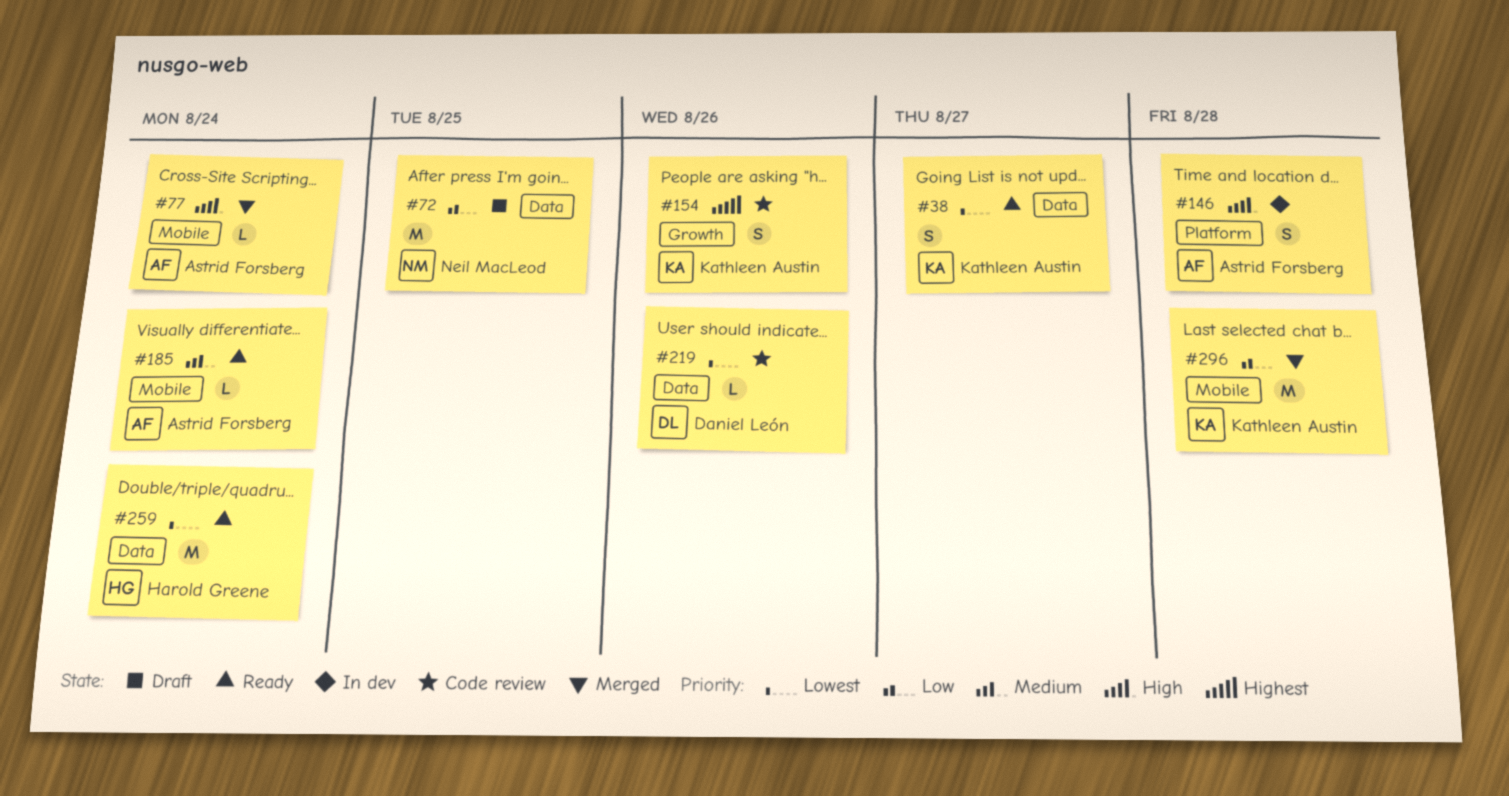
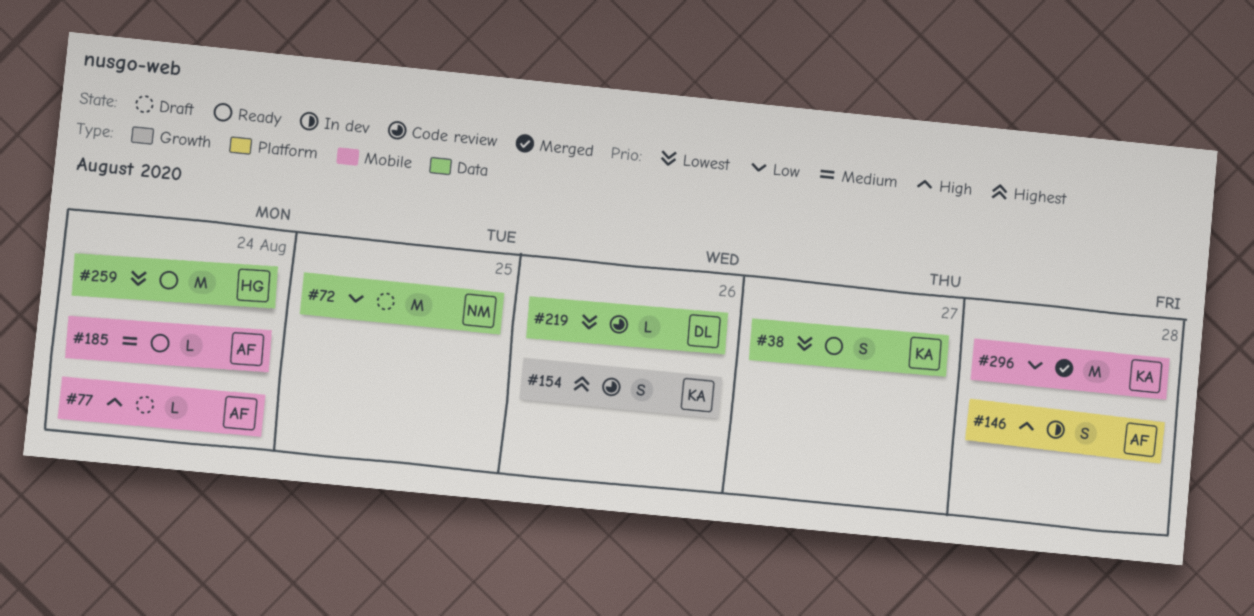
#77, status: Merged -> Draft

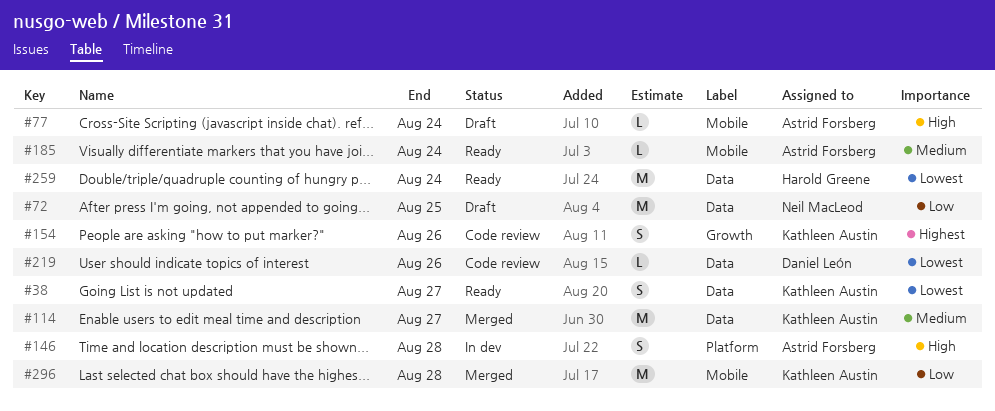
#114: none -> present

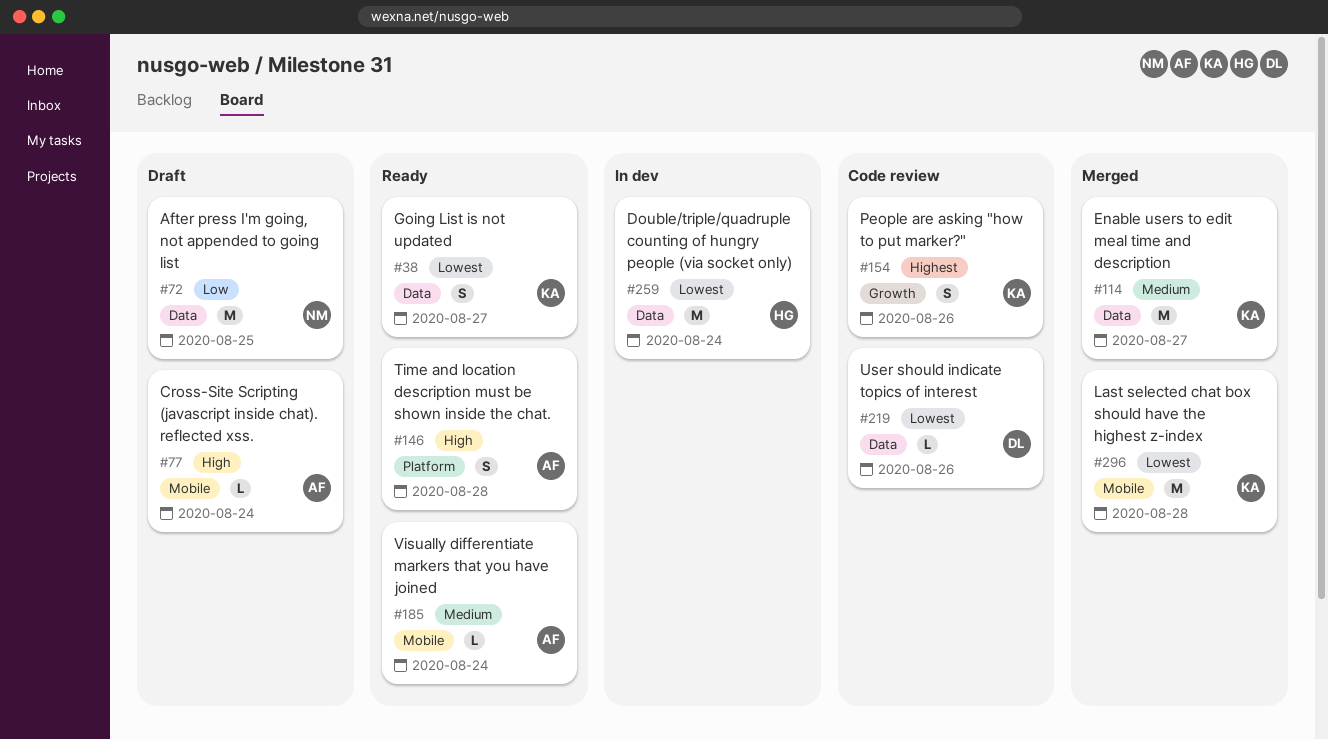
#146, status: In dev -> Ready
#259, status: Ready -> In dev
#296, priority: Low -> Lowest

